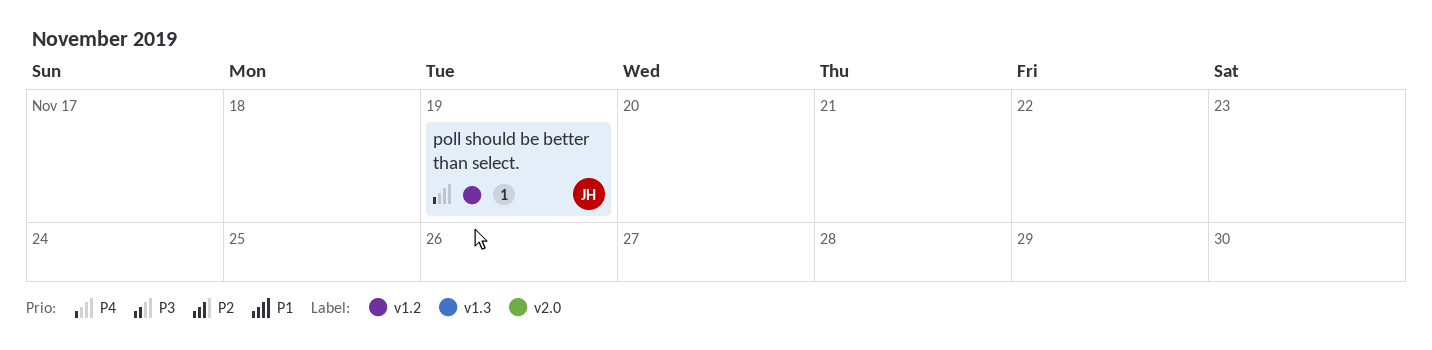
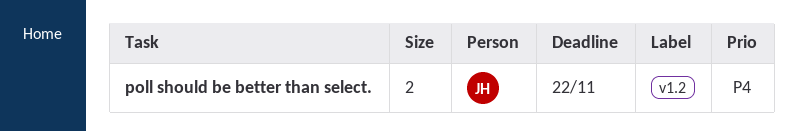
poll should be better than select., estimate: 1 -> 2
poll should be better than select., due: Nov 19 -> Nov 22

